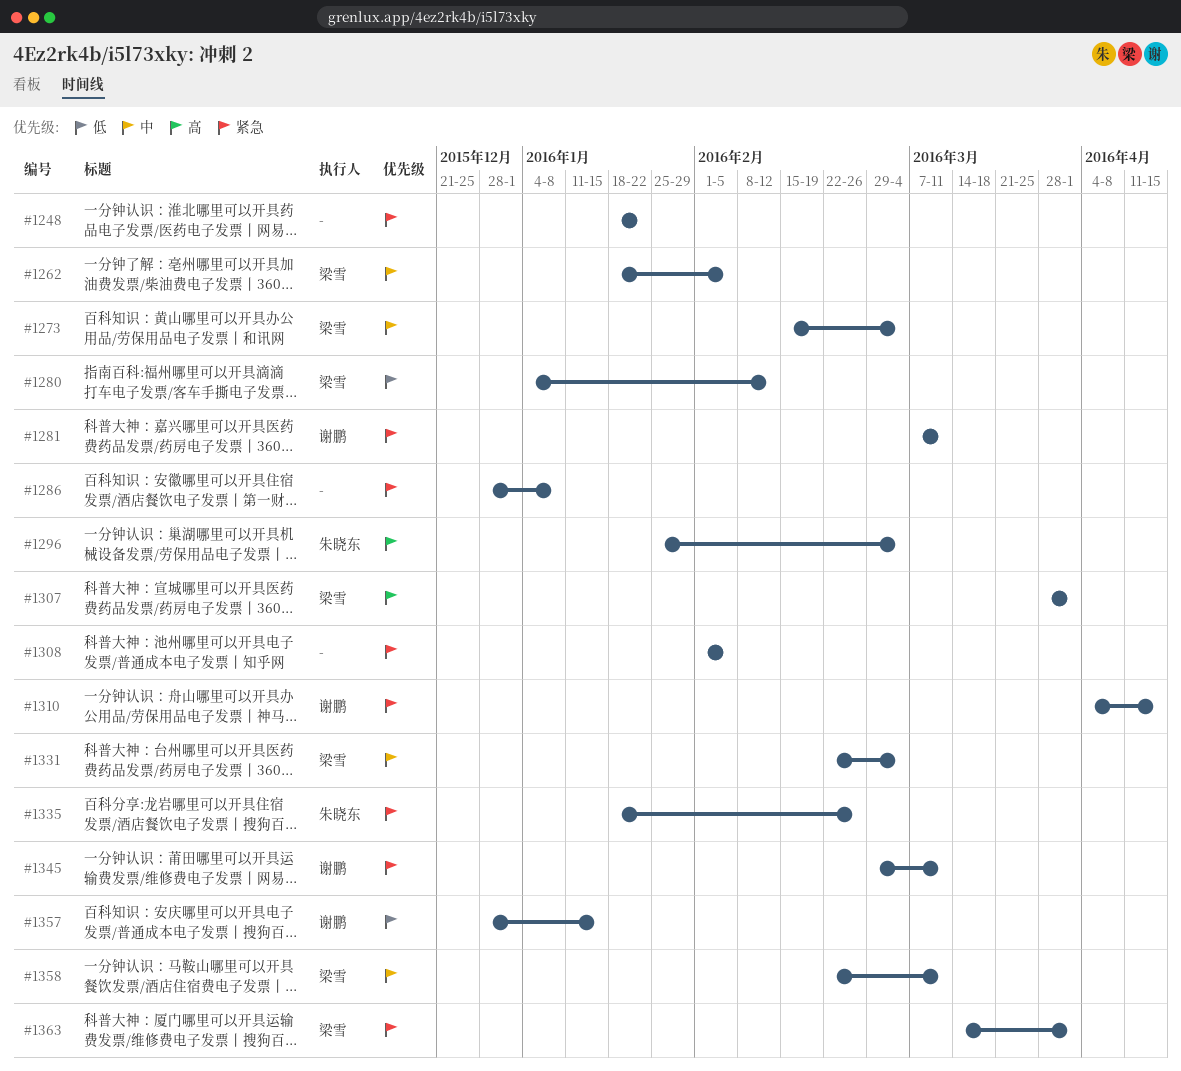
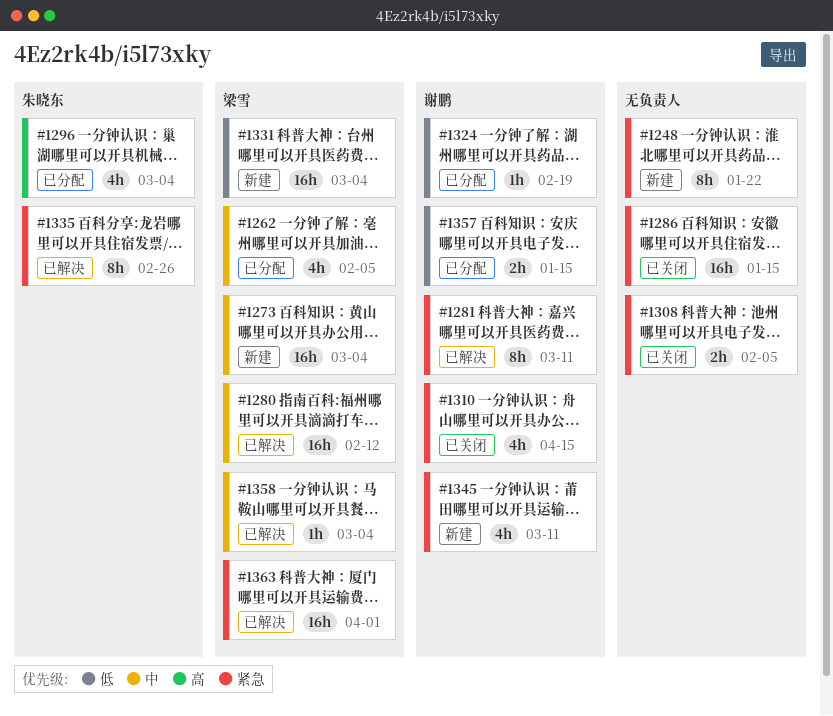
#1280, priority: 低 -> 中
#1286, due: Jan 8 -> Jan 15
#1307: present -> none
#1324: none -> present
#1331, priority: 中 -> 低
#1358, due: Mar 11 -> Mar 4

